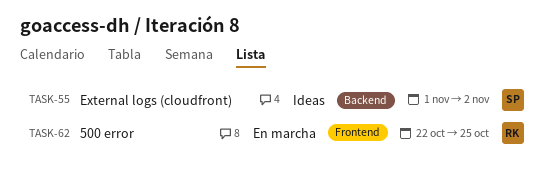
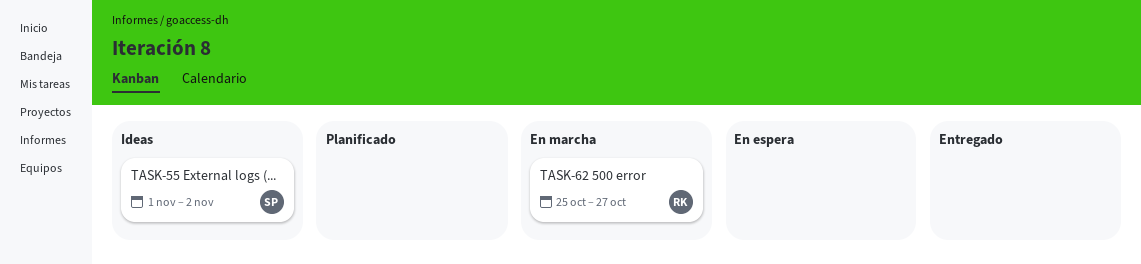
TASK-62, start: Oct 22 -> Oct 25
TASK-62, due: Oct 25 -> Oct 27

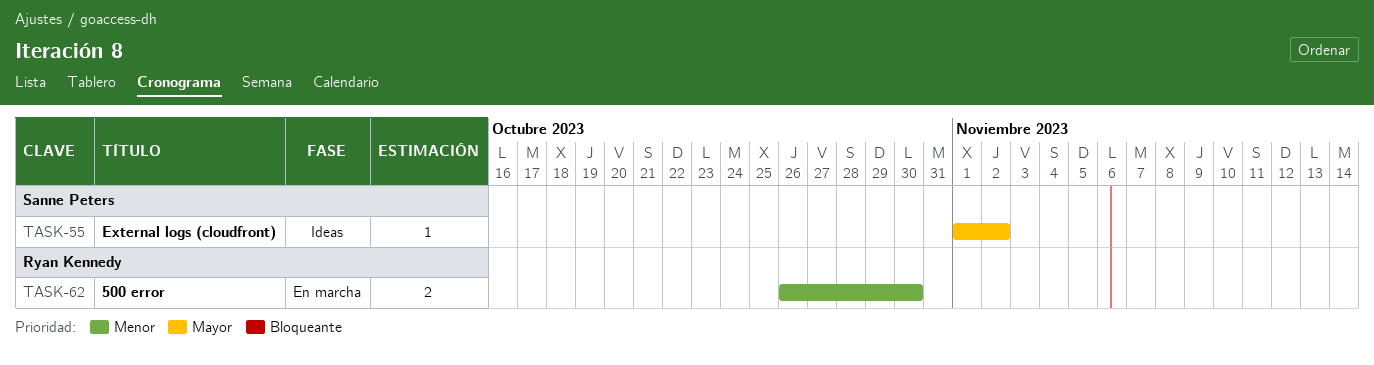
TASK-62, start: Oct 25 -> Oct 26
TASK-62, due: Oct 27 -> Oct 30

